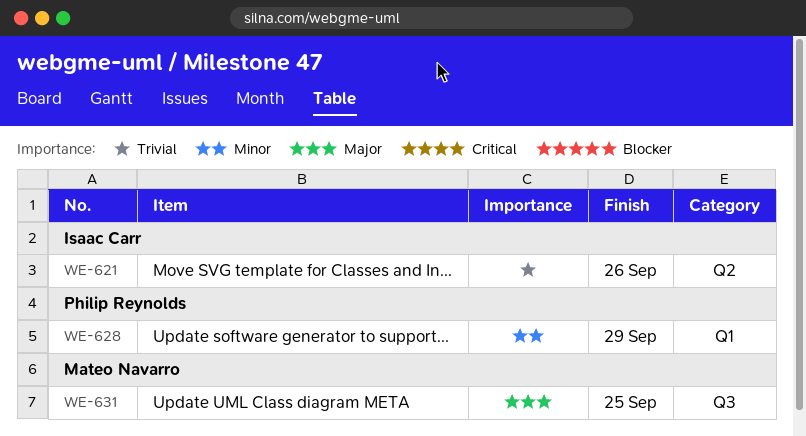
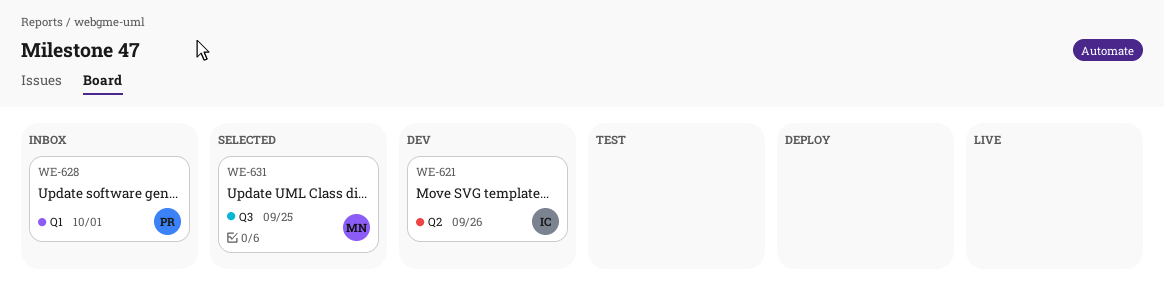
WE-628, due: Sep 29 -> Oct 1

